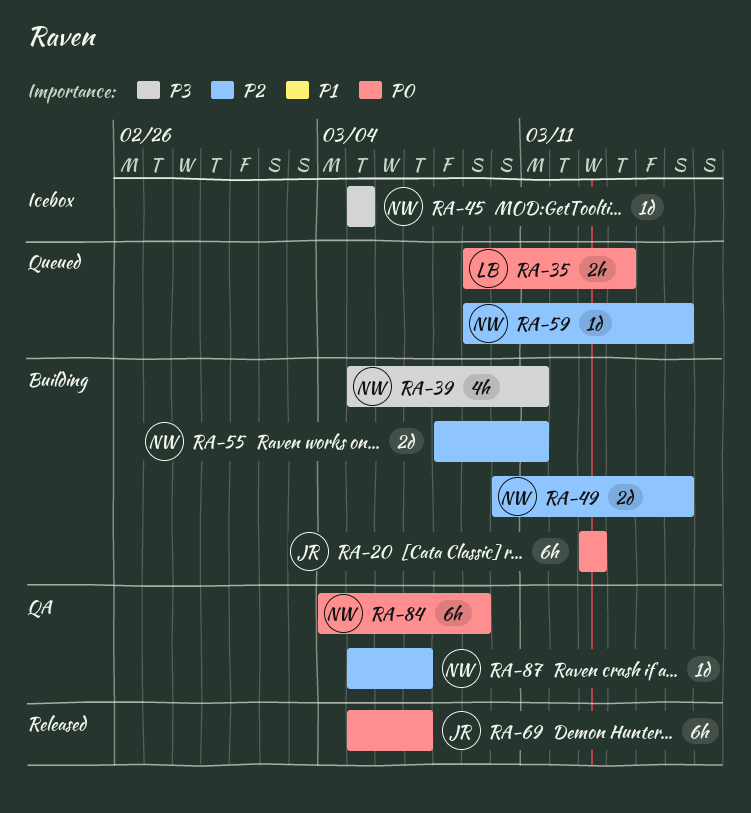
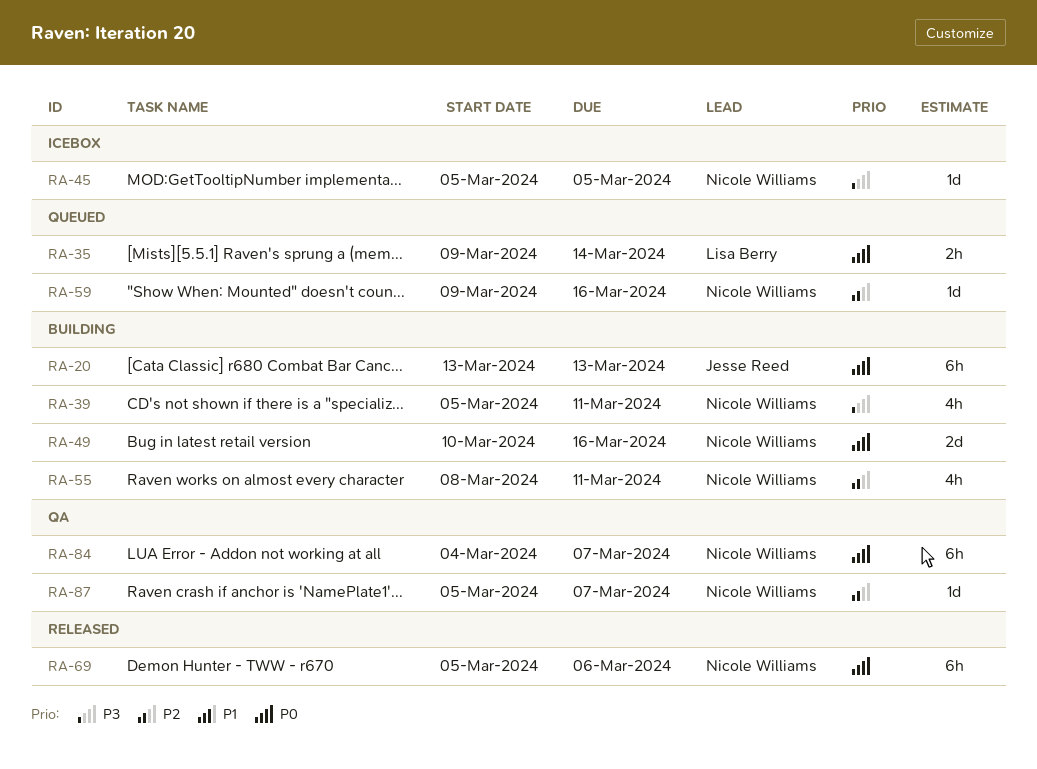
RA-49, priority: P2 -> P0
RA-55, estimate: 2d -> 4h
RA-69, owner: Jesse Reed -> Nicole Williams
RA-69, due: Mar 7 -> Mar 6
RA-84, due: Mar 9 -> Mar 7

